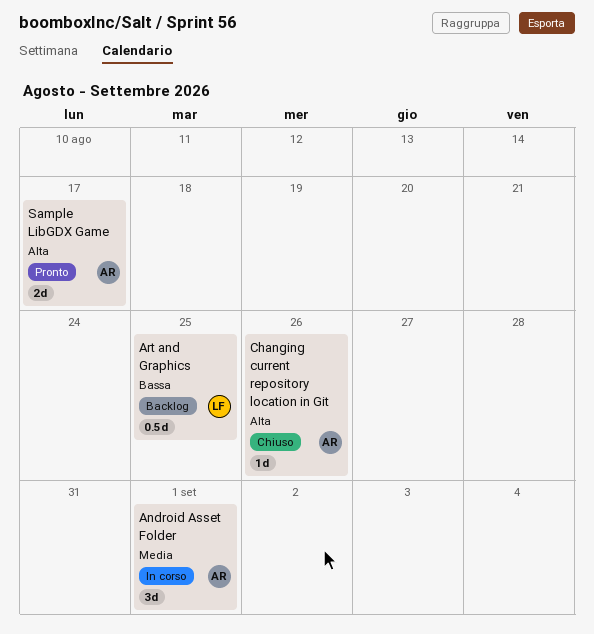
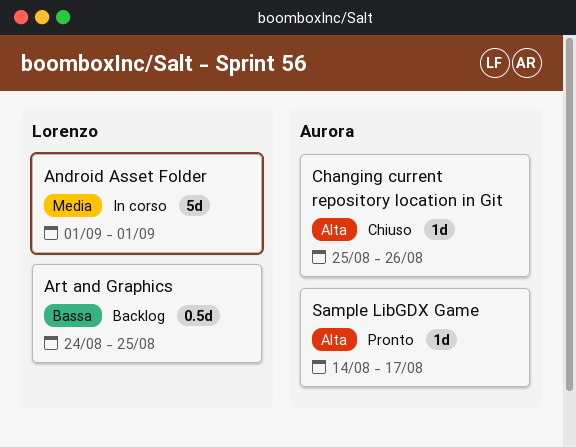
Android Asset Folder, owner: Aurora -> Lorenzo
Android Asset Folder, estimate: 3d -> 5d
Sample LibGDX Game, estimate: 2d -> 1d

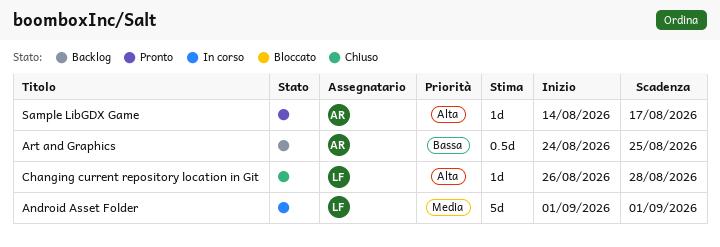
Art and Graphics, owner: Lorenzo -> Aurora
Changing current repository location in Git, owner: Aurora -> Lorenzo
Changing current repository location in Git, start: Aug 25 -> Aug 26
Changing current repository location in Git, due: Aug 26 -> Aug 28

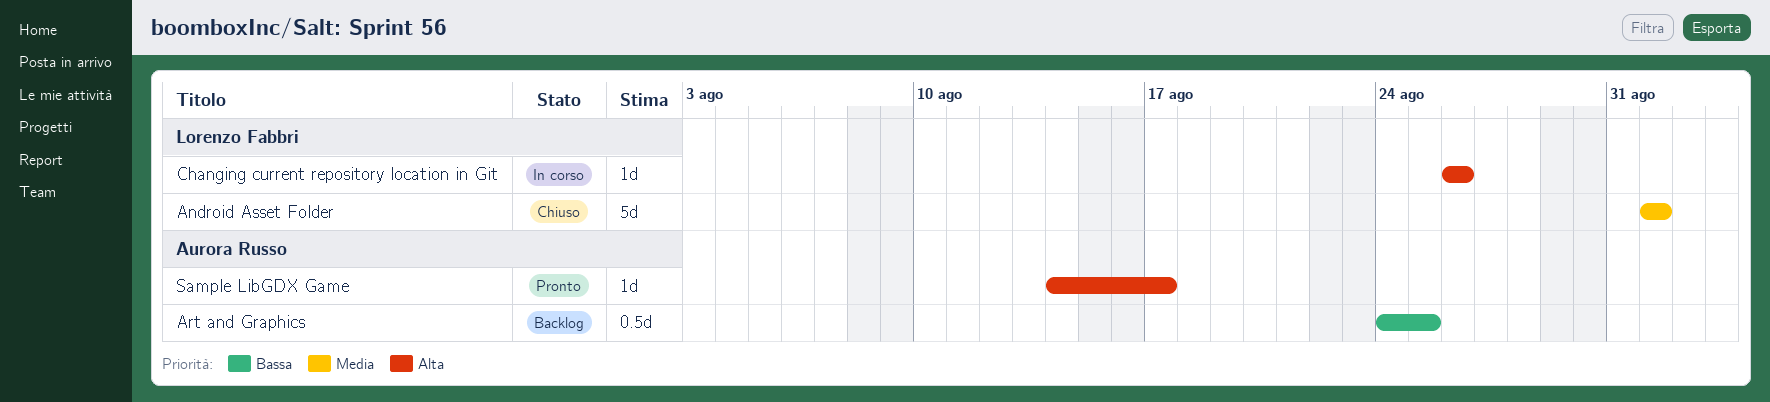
Android Asset Folder, status: In corso -> Chiuso
Changing current repository location in Git, status: Chiuso -> In corso
Changing current repository location in Git, due: Aug 28 -> Aug 26

